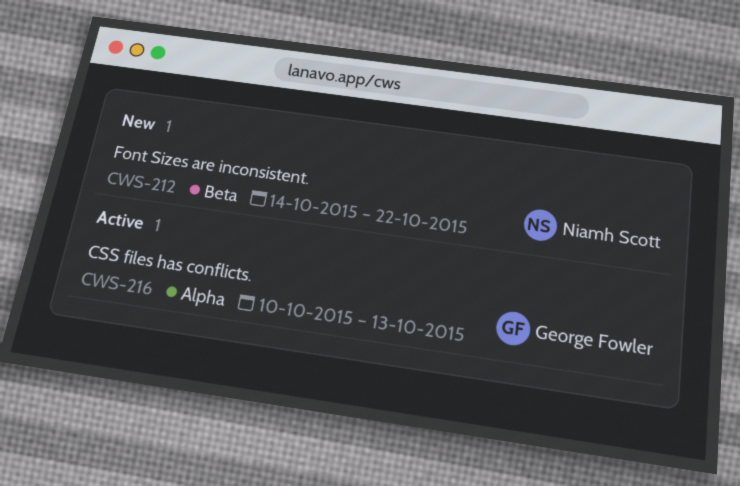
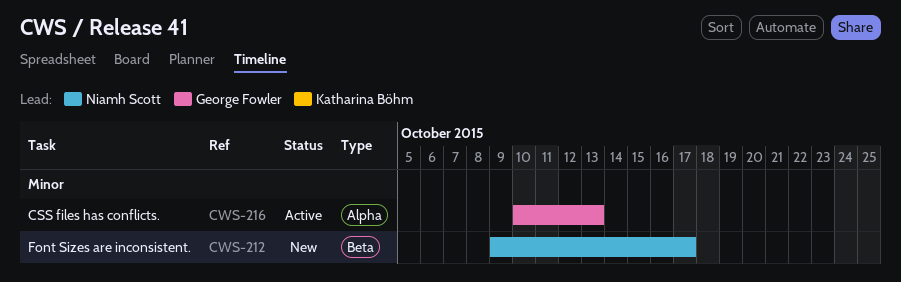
CWS-212, start: Oct 14 -> Oct 9
CWS-212, due: Oct 22 -> Oct 17

